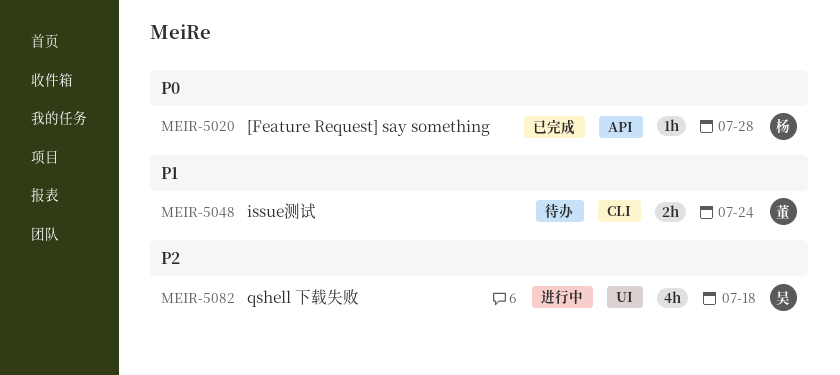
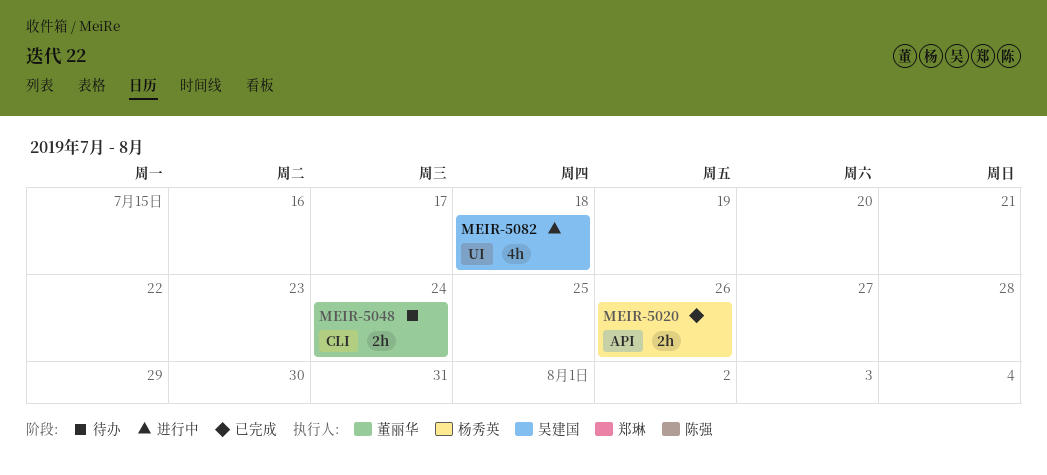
MEIR-5020, estimate: 1h -> 2h
MEIR-5020, due: Jul 28 -> Jul 26

